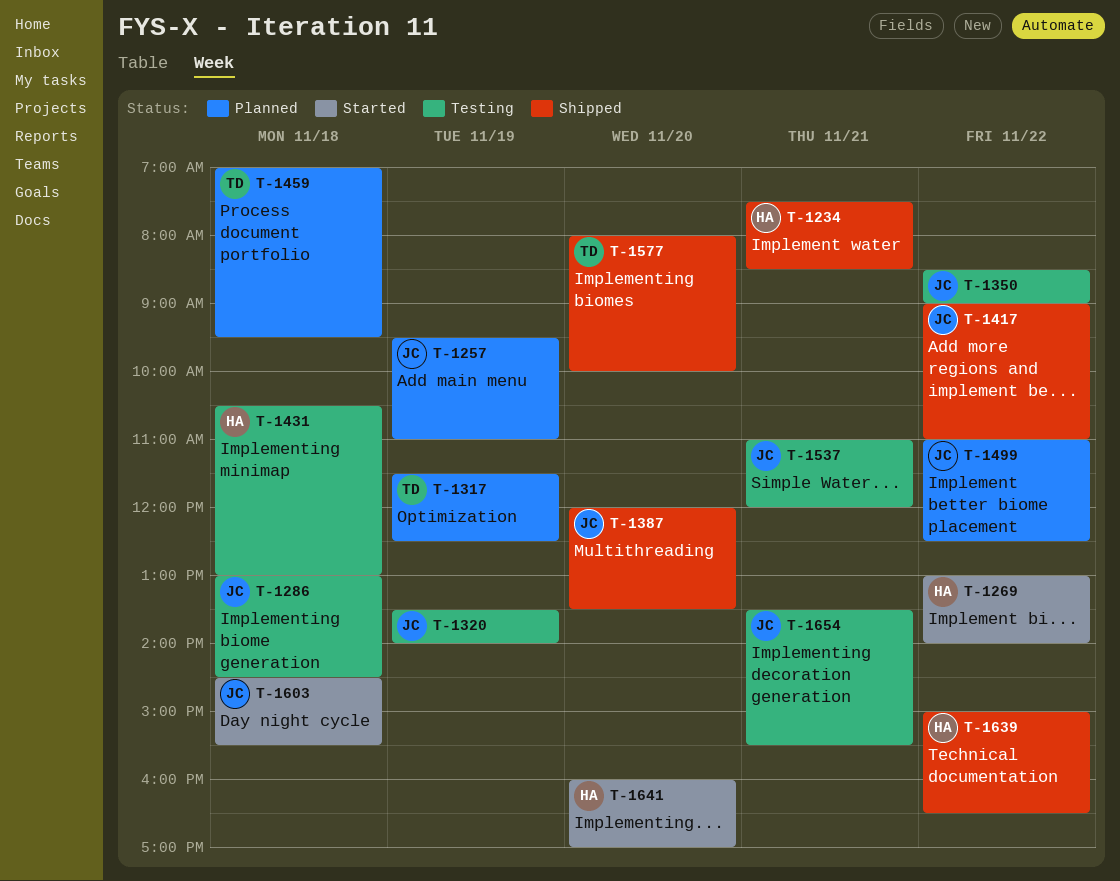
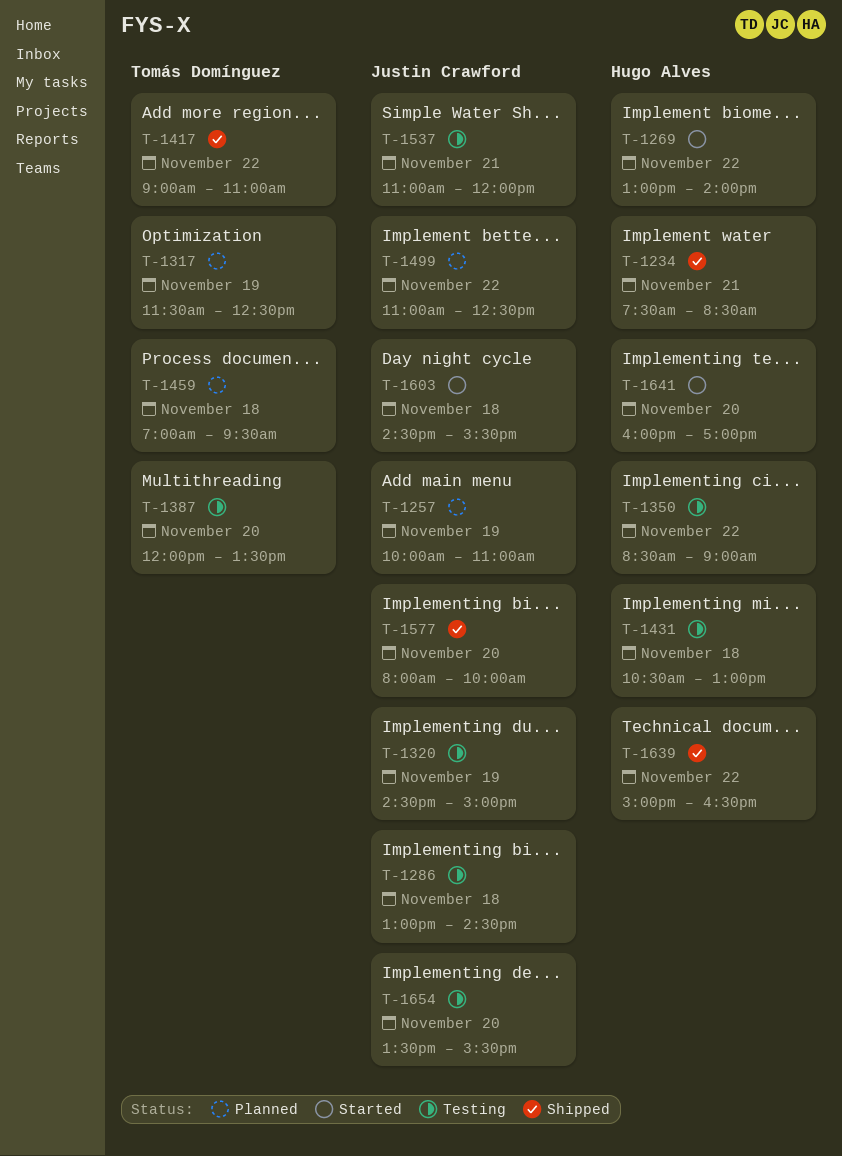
T-1257, begins: 09:30 -> 10:00
T-1320, begins: 13:30 -> 14:30
T-1320, ends: 14:00 -> 15:00
T-1350, owner: Justin Crawford -> Hugo Alves
T-1387, status: Shipped -> Testing
T-1387, owner: Justin Crawford -> Tomás Domínguez
T-1417, owner: Justin Crawford -> Tomás Domínguez
T-1577, owner: Tomás Domínguez -> Justin Crawford
T-1654, day: Nov 21 -> Nov 20

